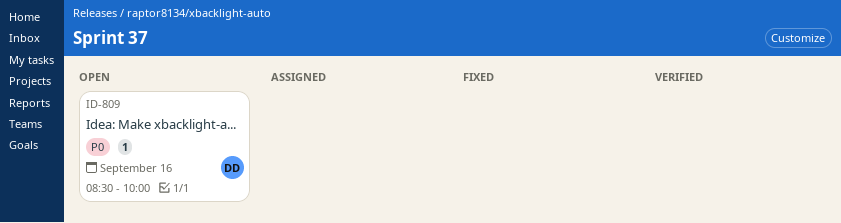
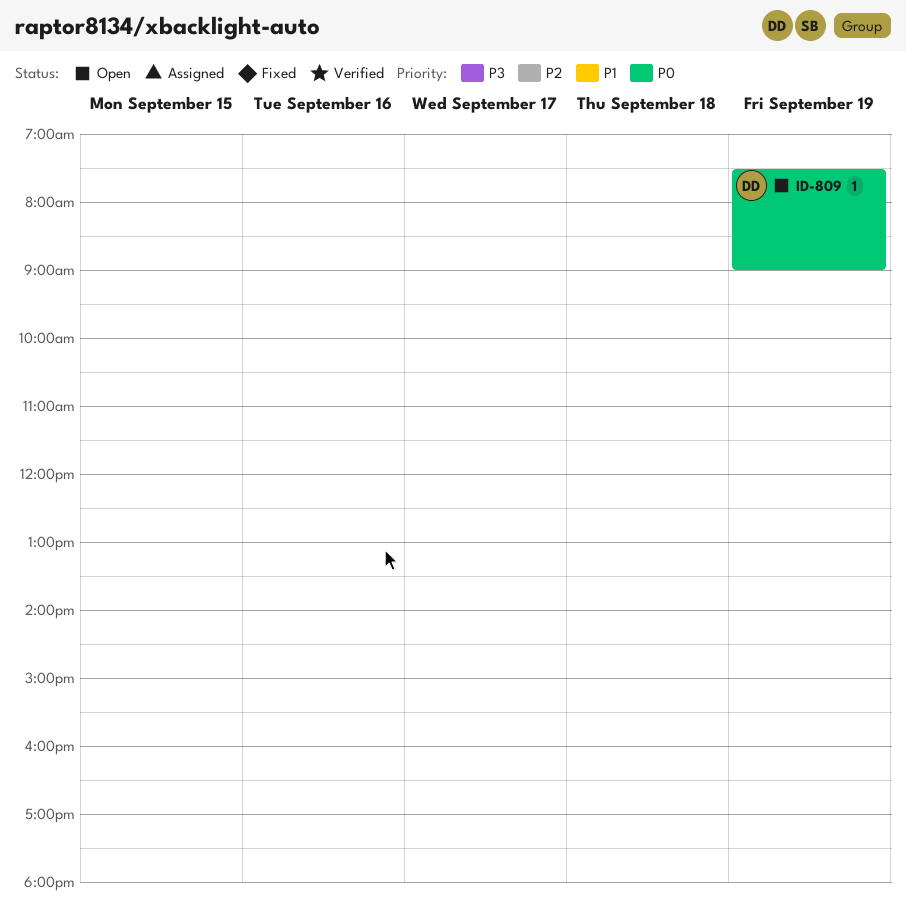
ID-809, day: Sep 16 -> Sep 19
ID-809, begins: 08:30 -> 07:30
ID-809, ends: 10:00 -> 09:00

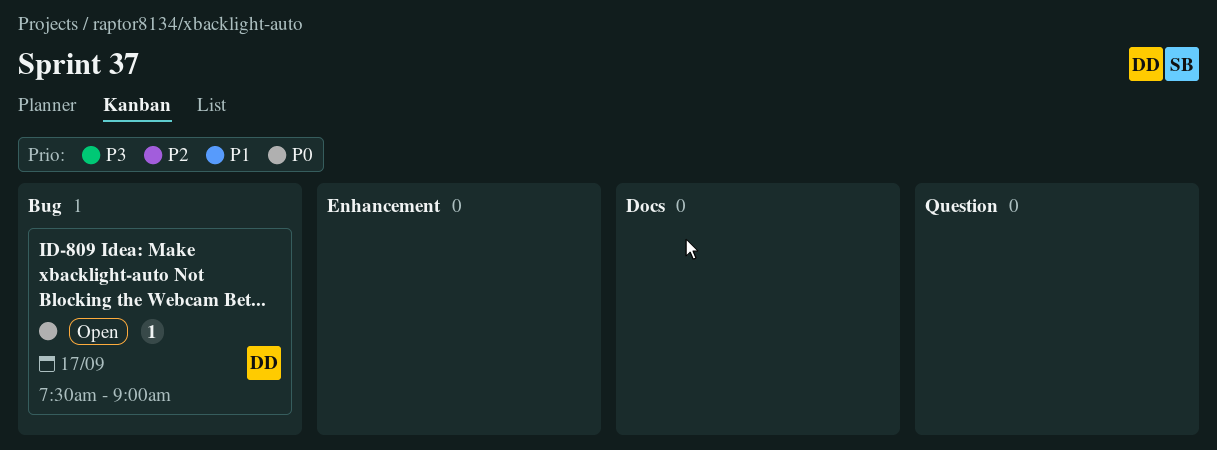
ID-809, day: Sep 19 -> Sep 17

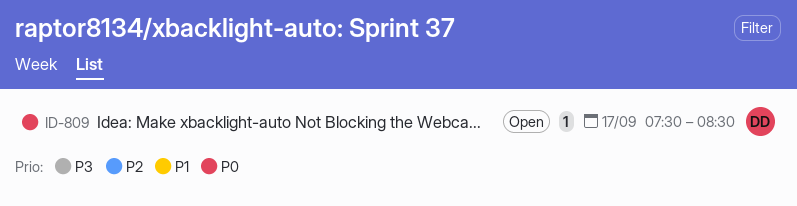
ID-809, ends: 09:00 -> 08:30

